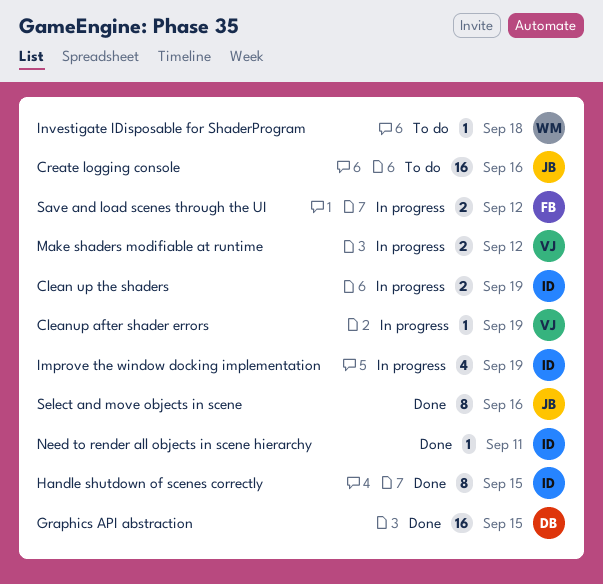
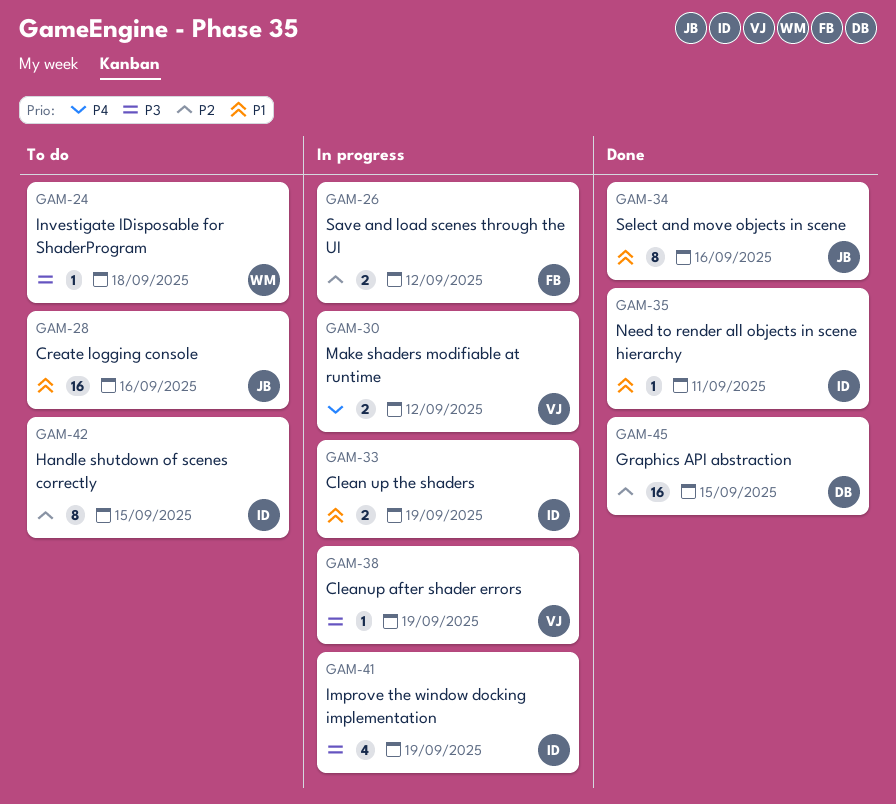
Handle shutdown of scenes correctly, status: Done -> To do

